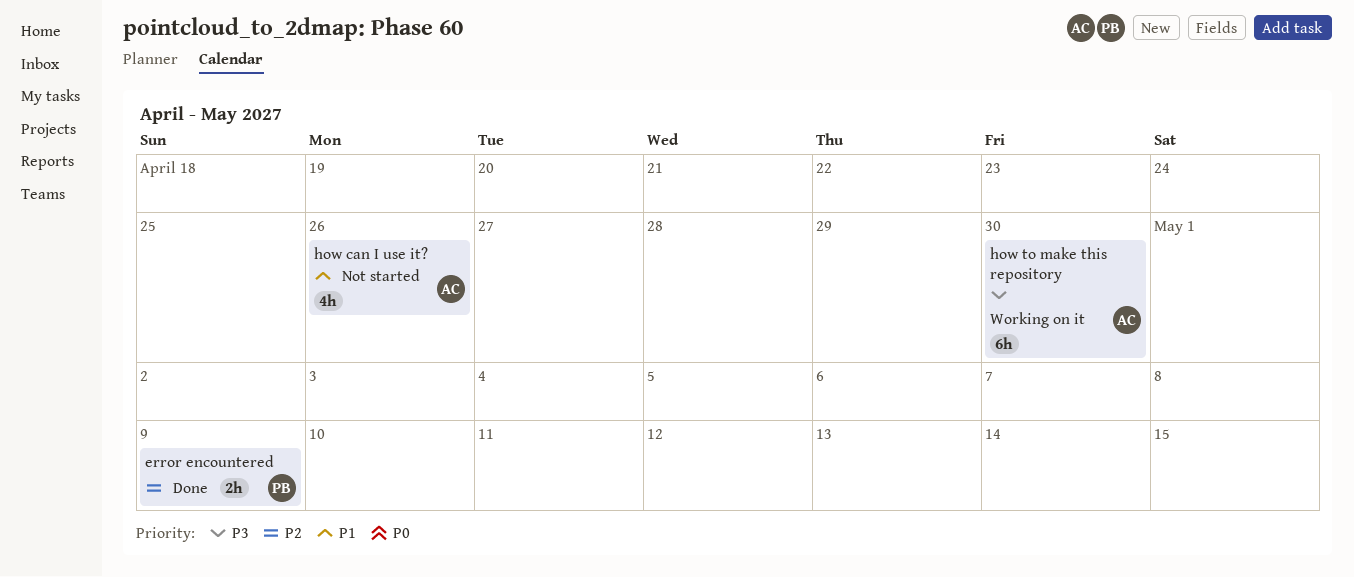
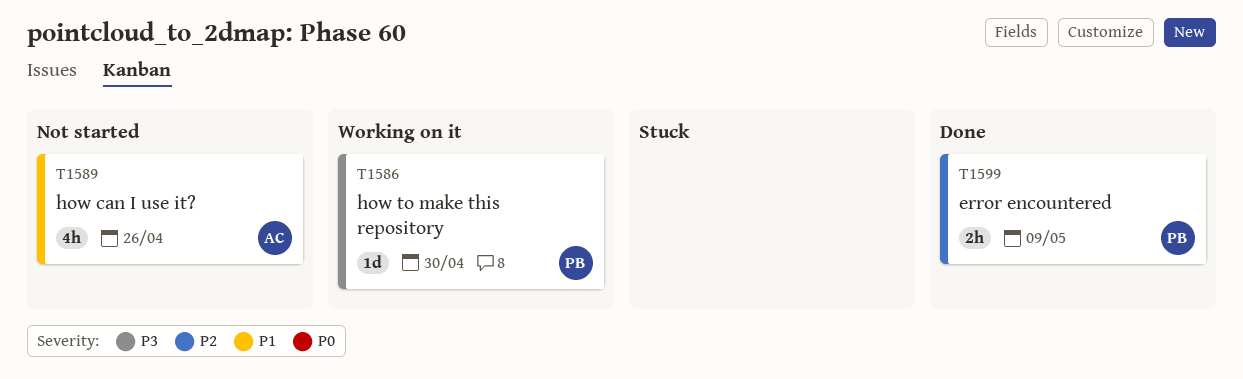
how to make this repository, owner: AC -> PB
how to make this repository, estimate: 6h -> 1d

